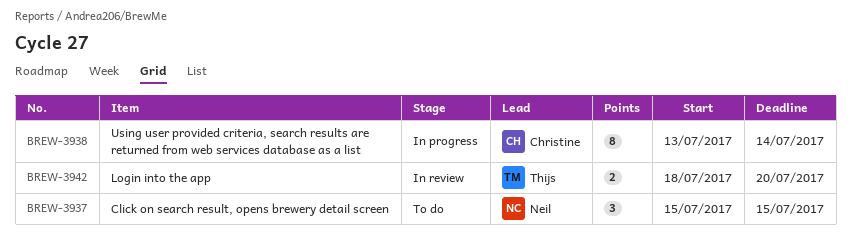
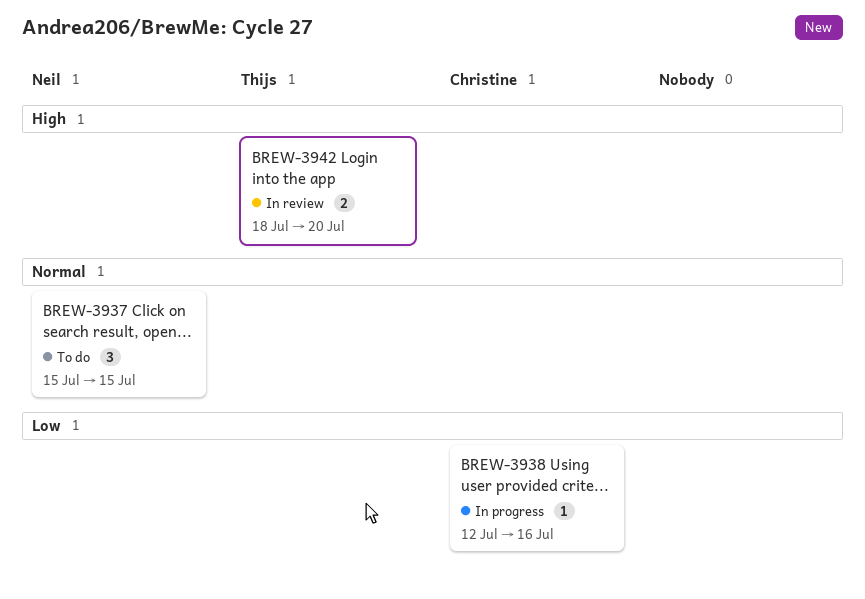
BREW-3938, estimate: 8 -> 1
BREW-3938, start: Jul 13 -> Jul 12
BREW-3938, due: Jul 14 -> Jul 16

